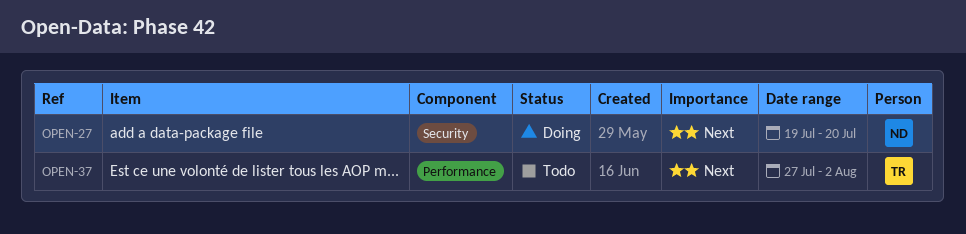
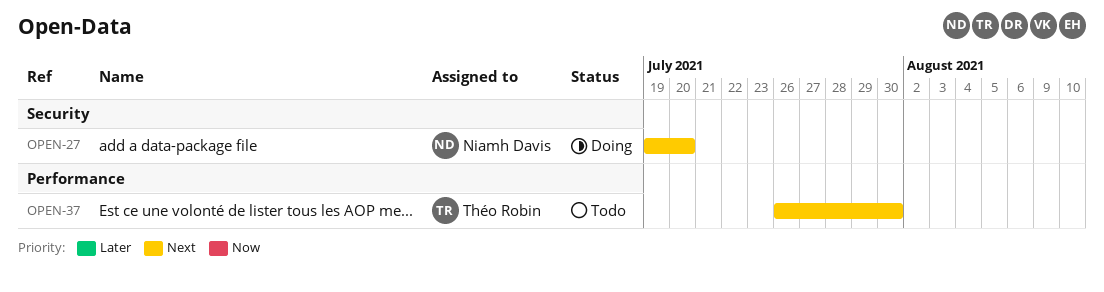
OPEN-37, start: Jul 27 -> Jul 26
OPEN-37, due: Aug 2 -> Jul 30

